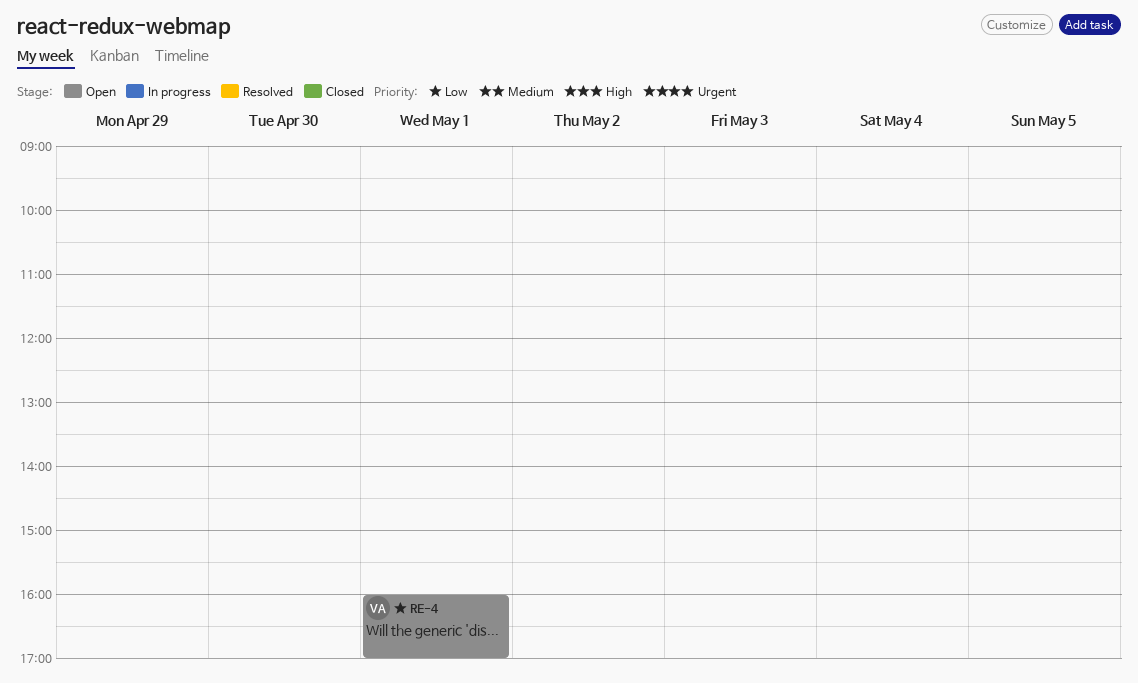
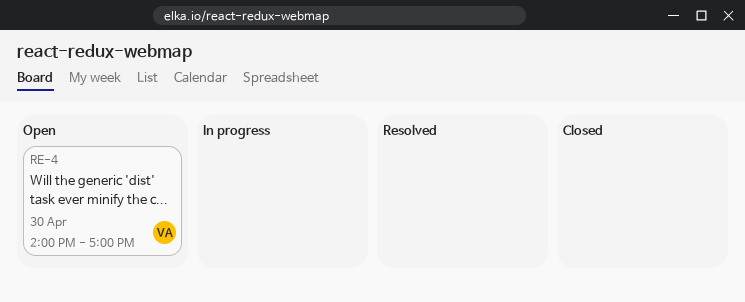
RE-4, day: May 1 -> Apr 30
RE-4, begins: 16:00 -> 14:00

